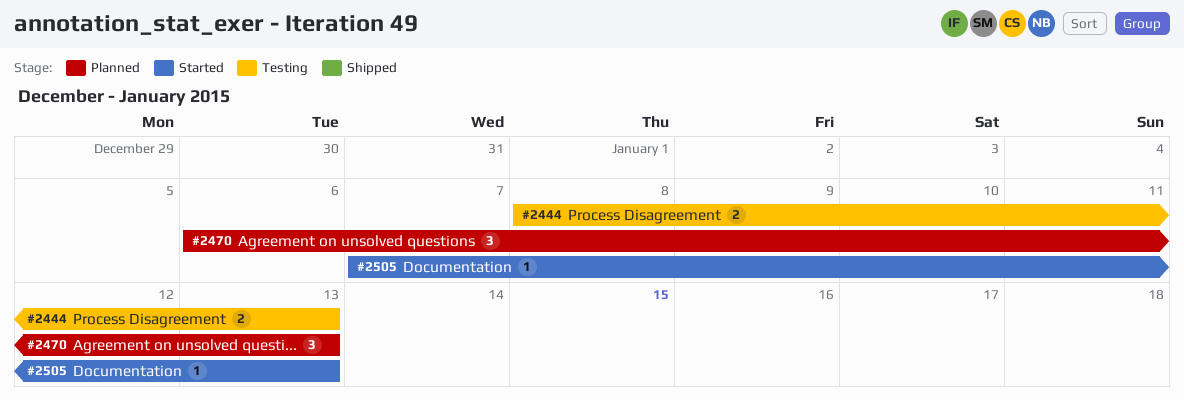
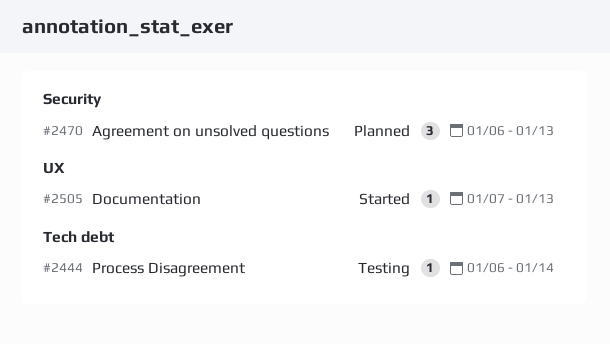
#2444, estimate: 2 -> 1
#2444, start: Jan 8 -> Jan 6
#2444, due: Jan 13 -> Jan 14

